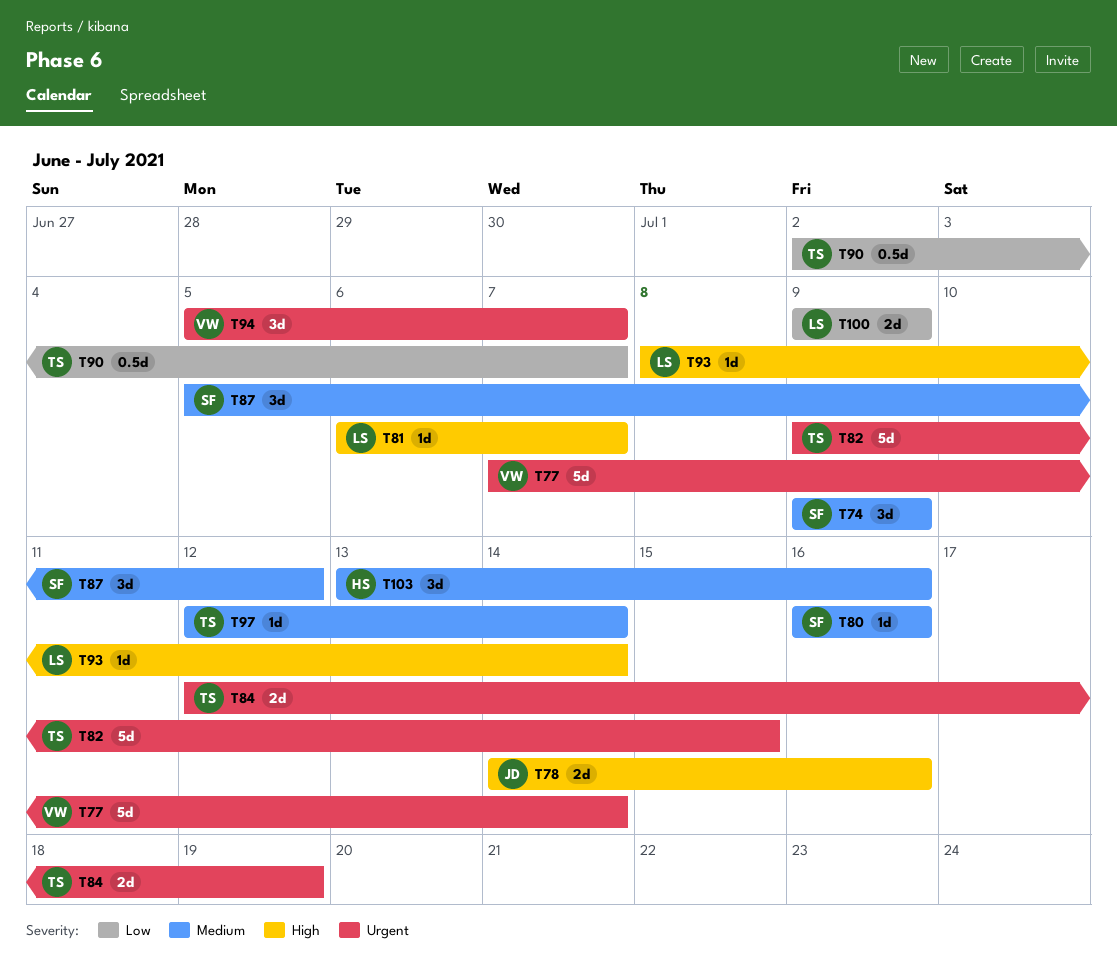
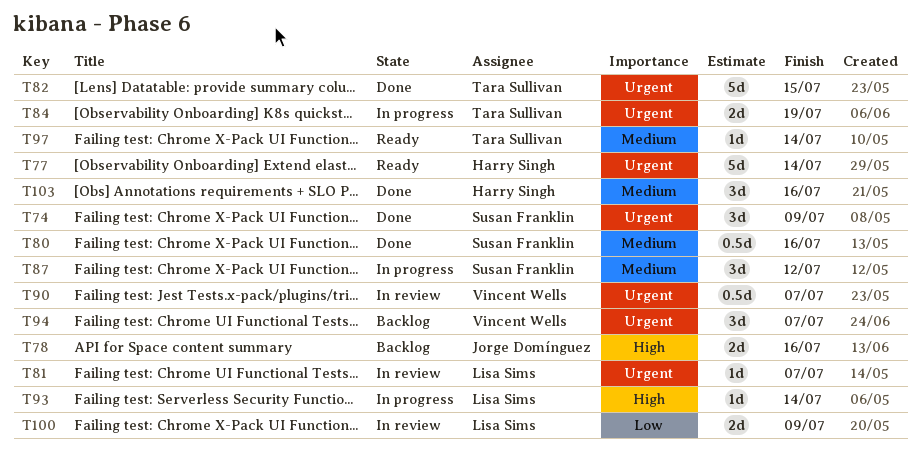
T74, priority: Medium -> Urgent
T77, owner: Vincent Wells -> Harry Singh
T80, estimate: 1d -> 0.5d
T81, priority: High -> Urgent
T90, owner: Tara Sullivan -> Vincent Wells
T90, priority: Low -> Urgent

